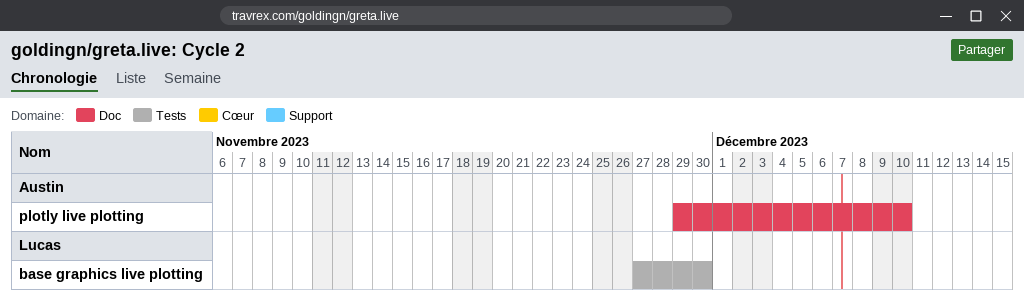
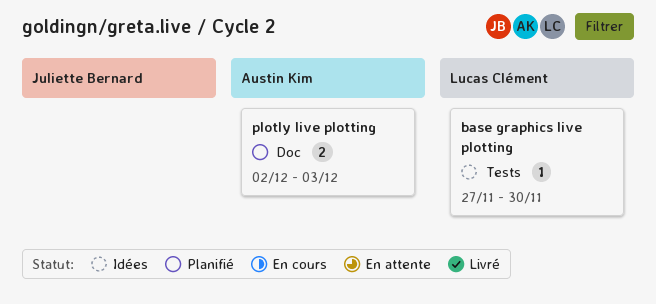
plotly live plotting, start: Nov 29 -> Dec 2
plotly live plotting, due: Dec 10 -> Dec 3

